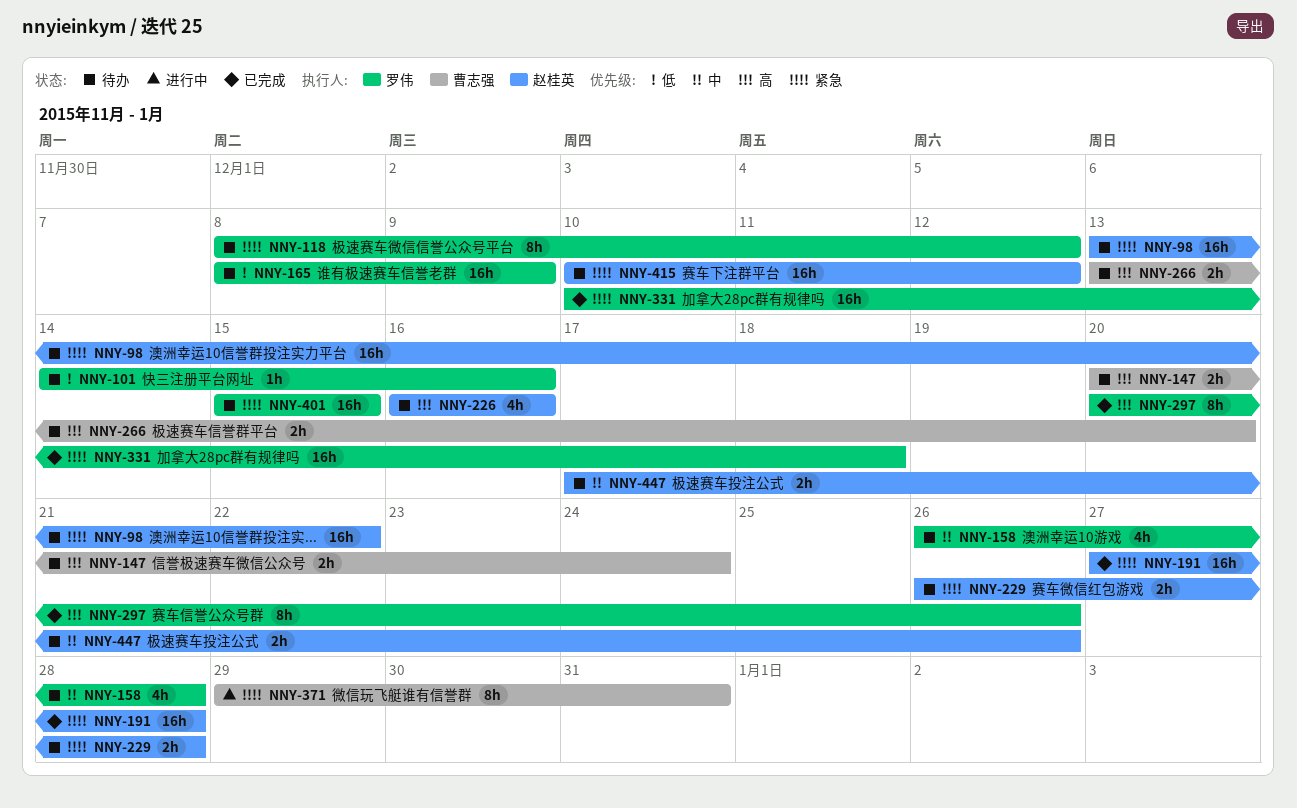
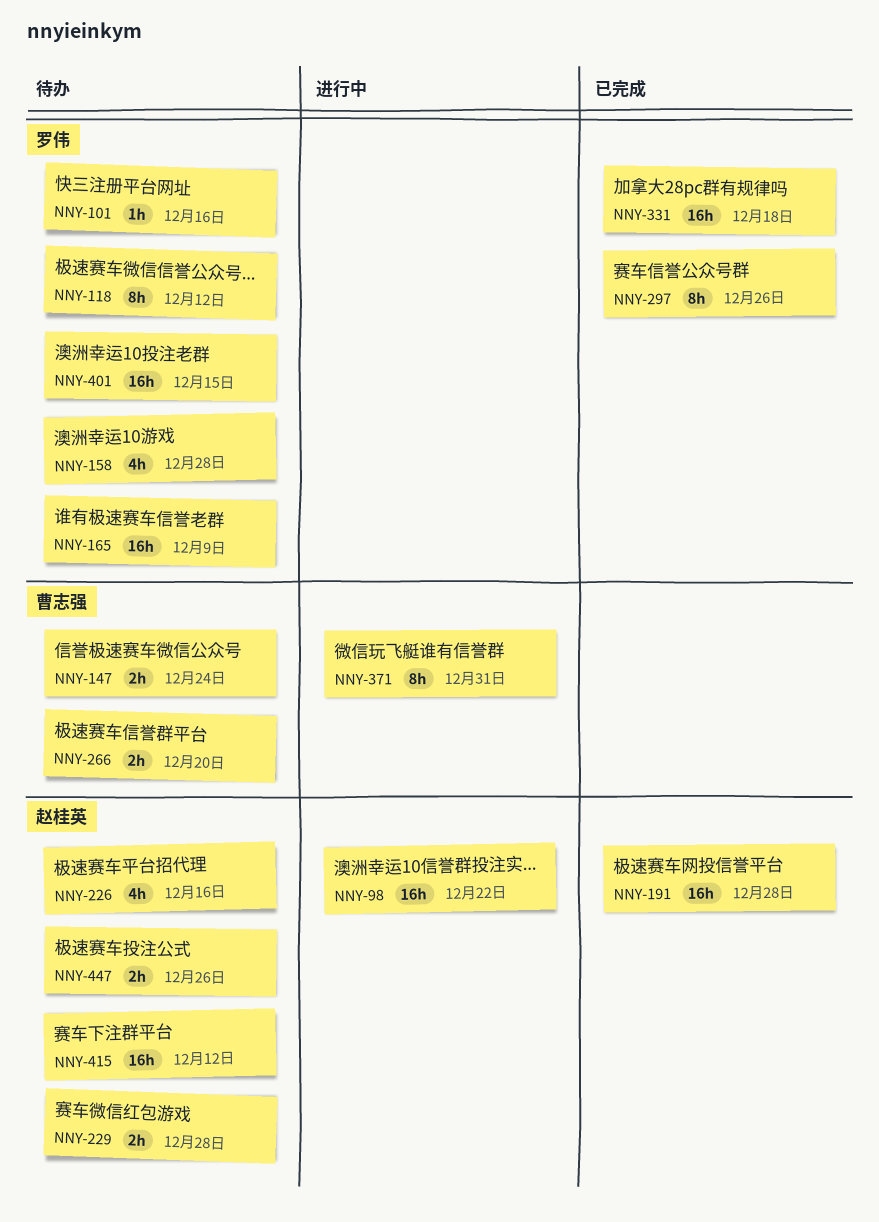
NNY-98, status: 待办 -> 进行中

